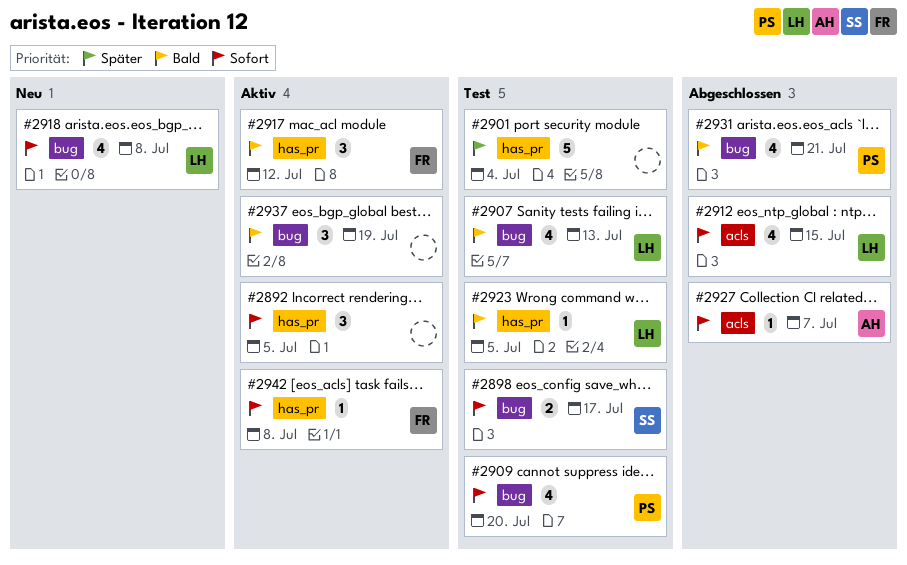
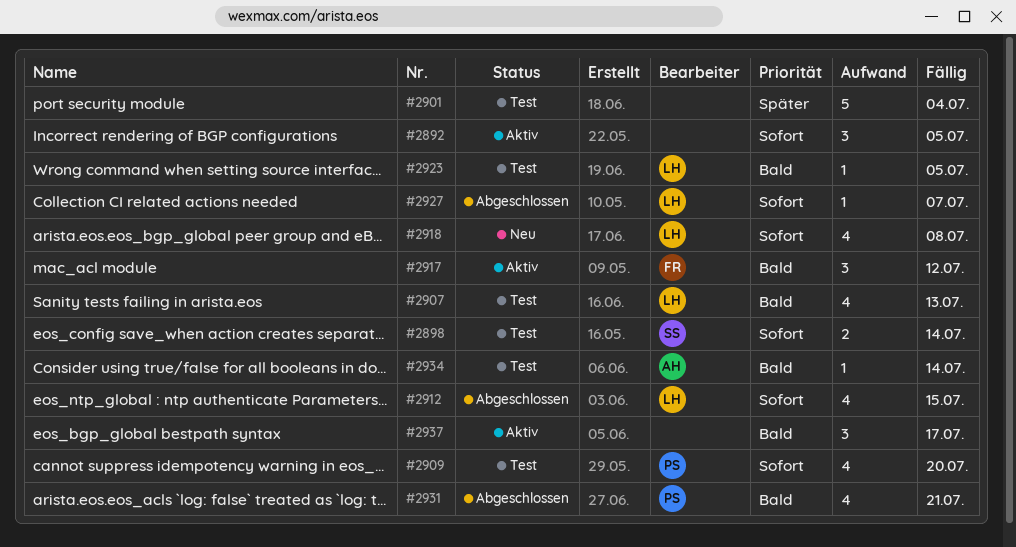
#2898, due: Jul 17 -> Jul 14
#2927, owner: AH -> LH
#2934: none -> present
#2937, due: Jul 19 -> Jul 17
#2942: present -> none

